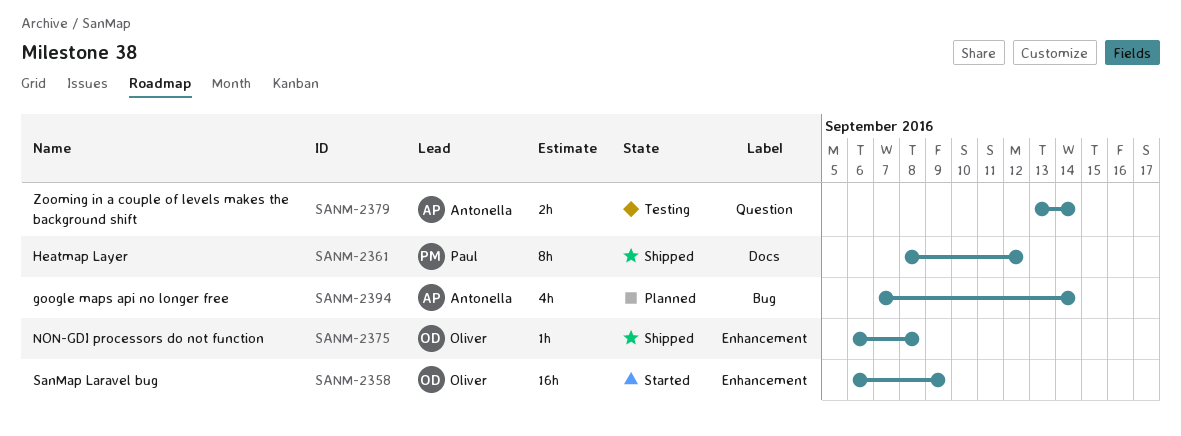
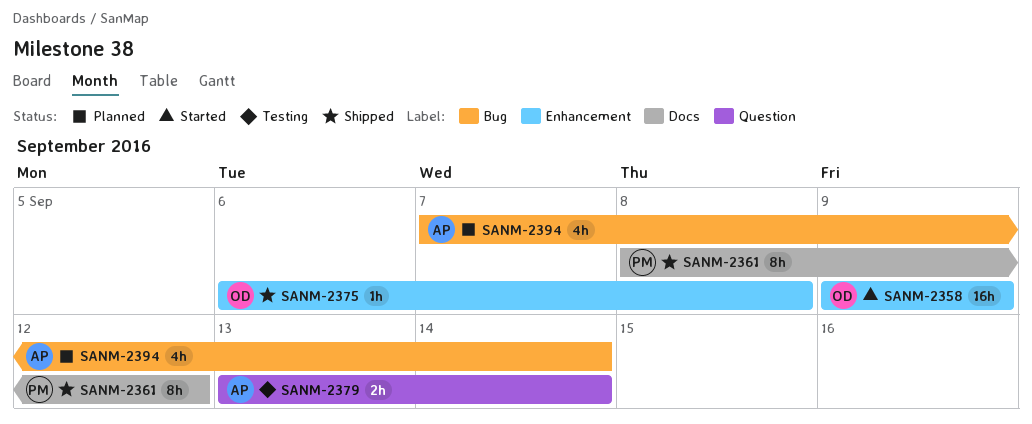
SANM-2358, start: Sep 6 -> Sep 9

